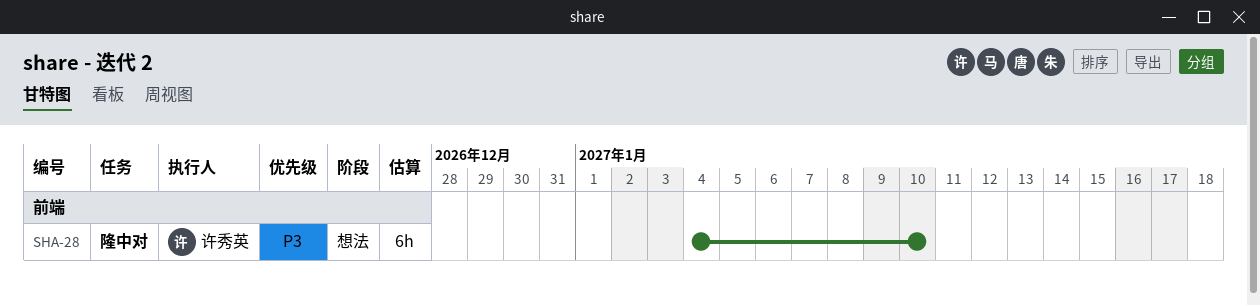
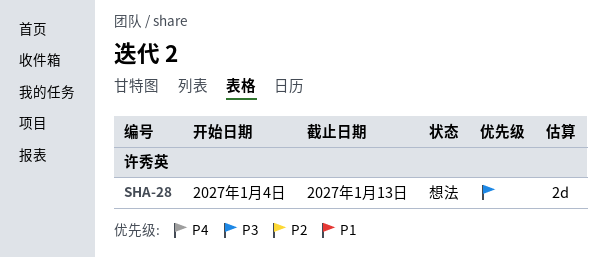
SHA-28, estimate: 6h -> 2d
SHA-28, due: Jan 10 -> Jan 13

